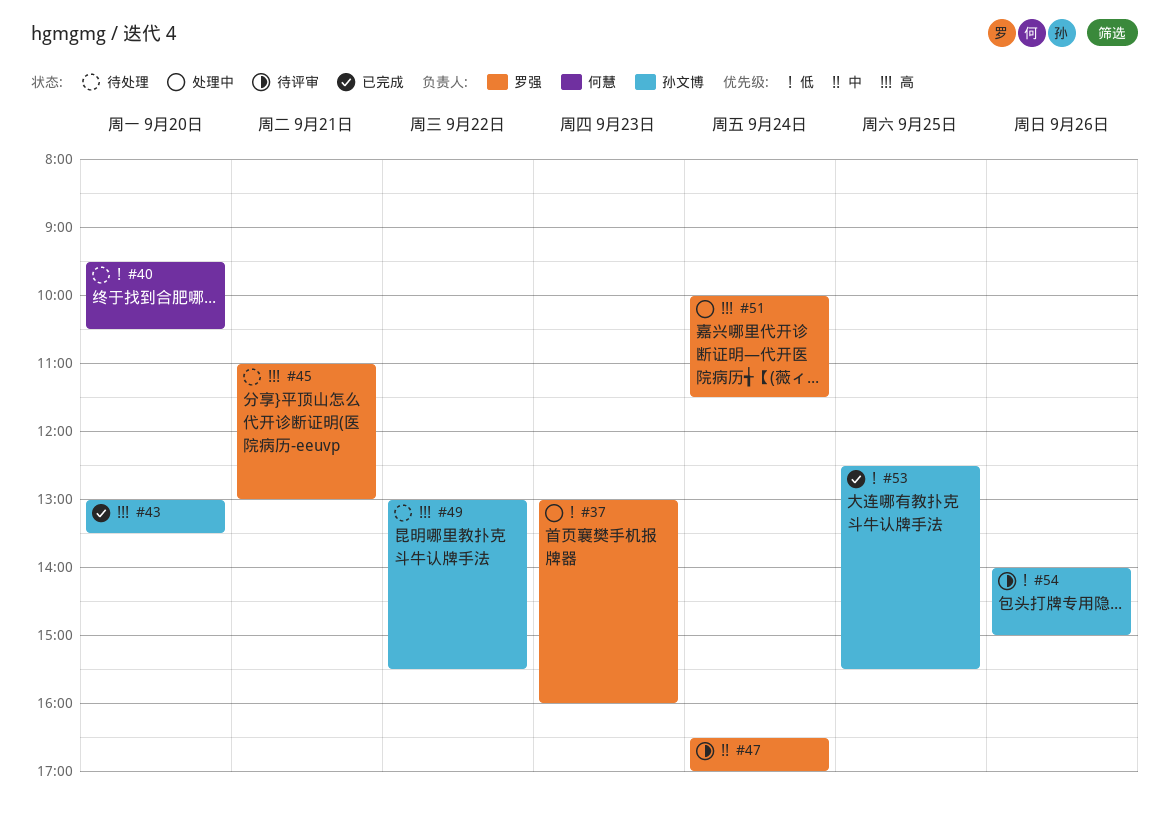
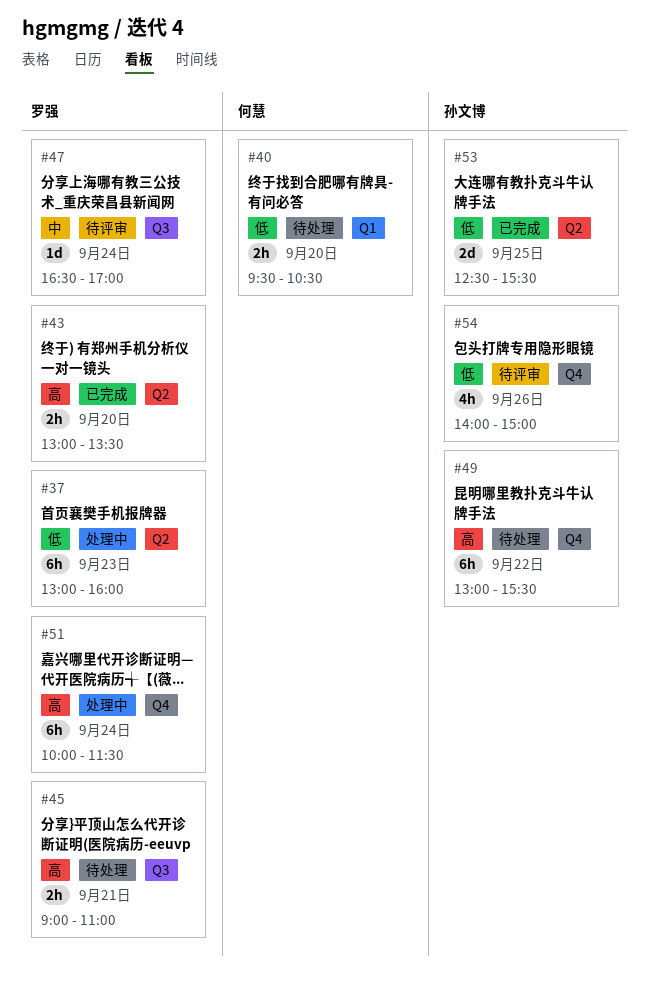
#43, owner: 孙文博 -> 罗强
#45, begins: 11:00 -> 09:00
#45, ends: 13:00 -> 11:00

